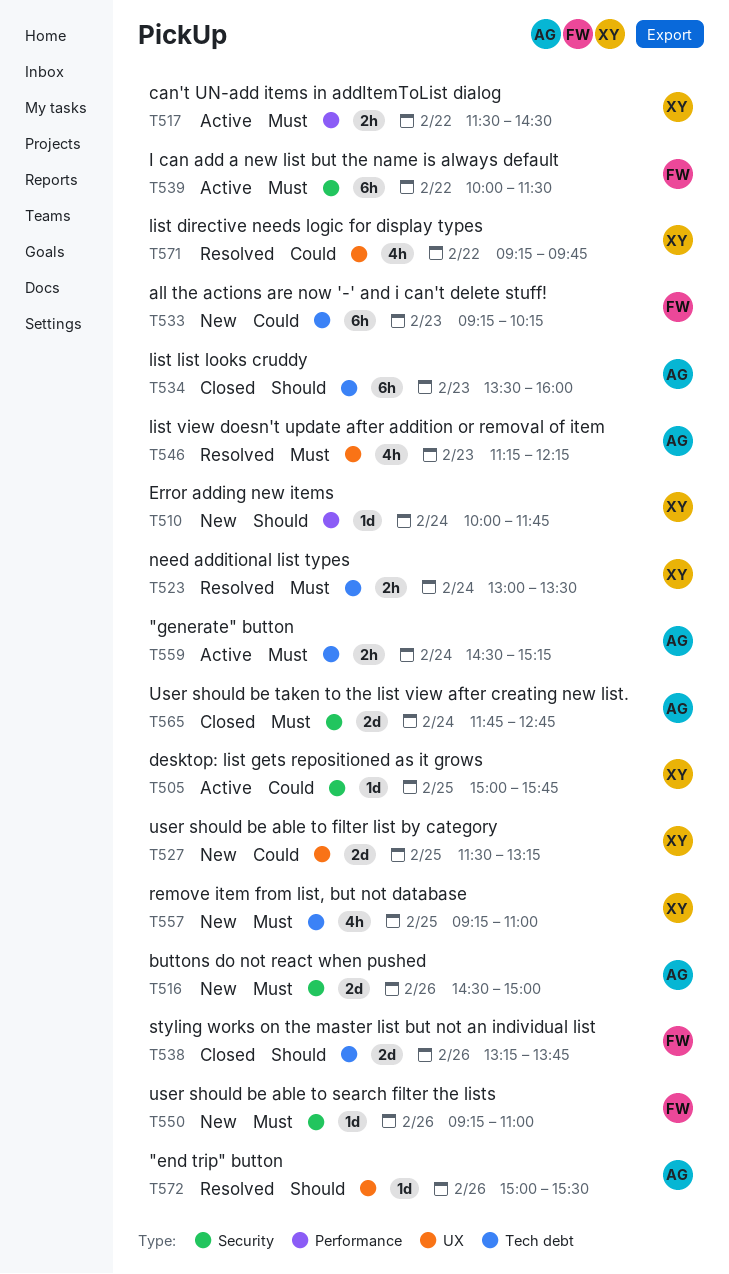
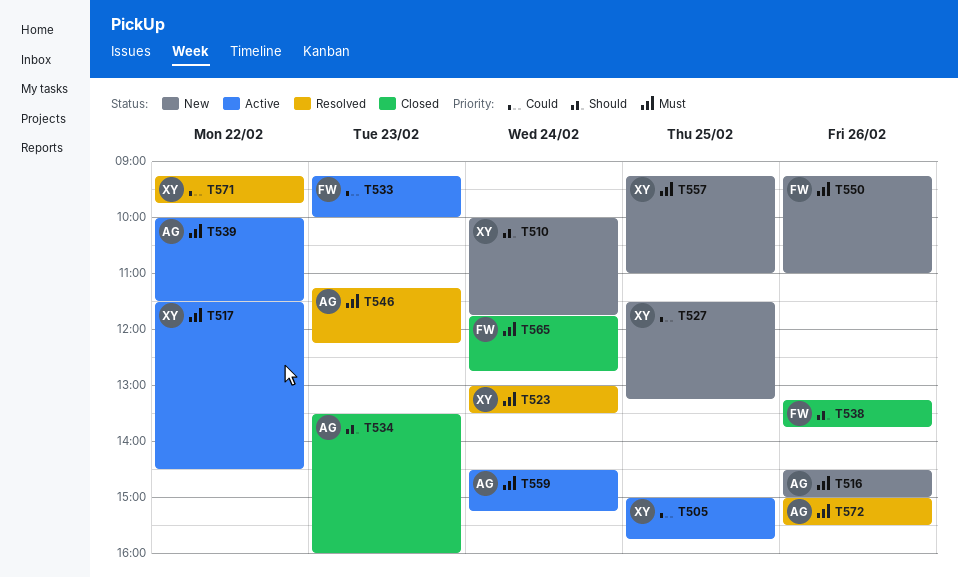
T533, status: New -> Active
T533, ends: 10:15 -> 10:00
T539, owner: FW -> AG
T565, owner: AG -> FW
T572, priority: Should -> Must

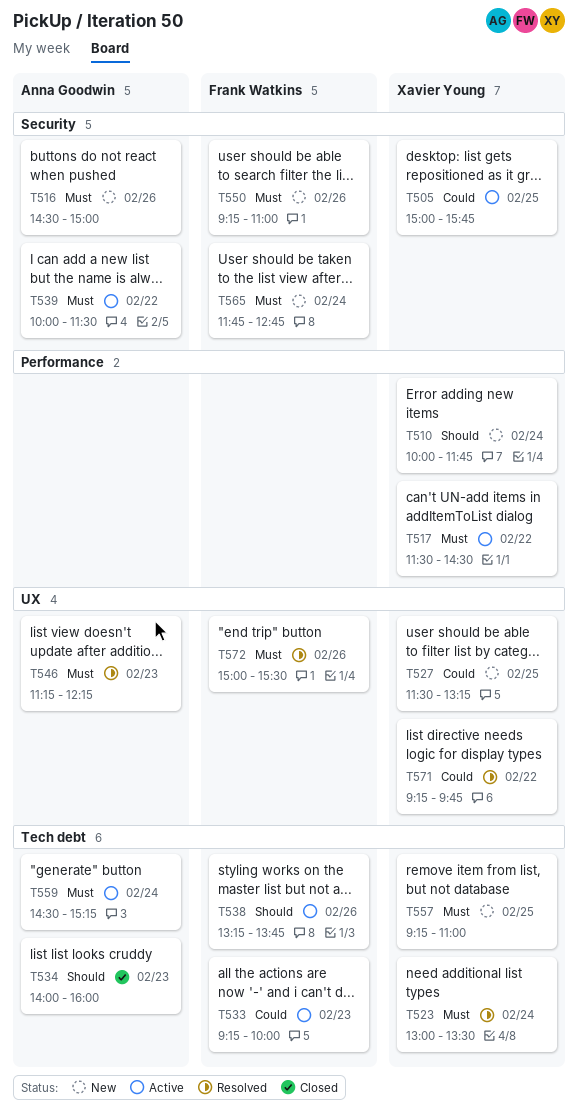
T534, begins: 13:30 -> 14:00
T538, status: Closed -> Active
T565, status: Closed -> New
T572, owner: Anna Goodwin -> Frank Watkins

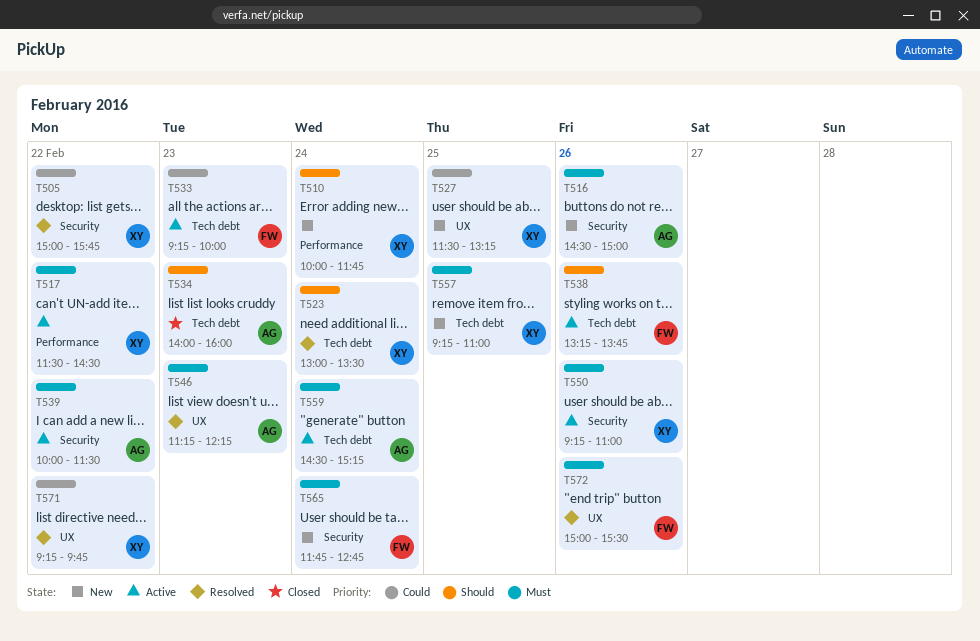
T505, status: Active -> Resolved
T505, day: Feb 25 -> Feb 22
T523, priority: Must -> Should
T550, status: New -> Active
T550, owner: Frank Watkins -> Xavier Young

